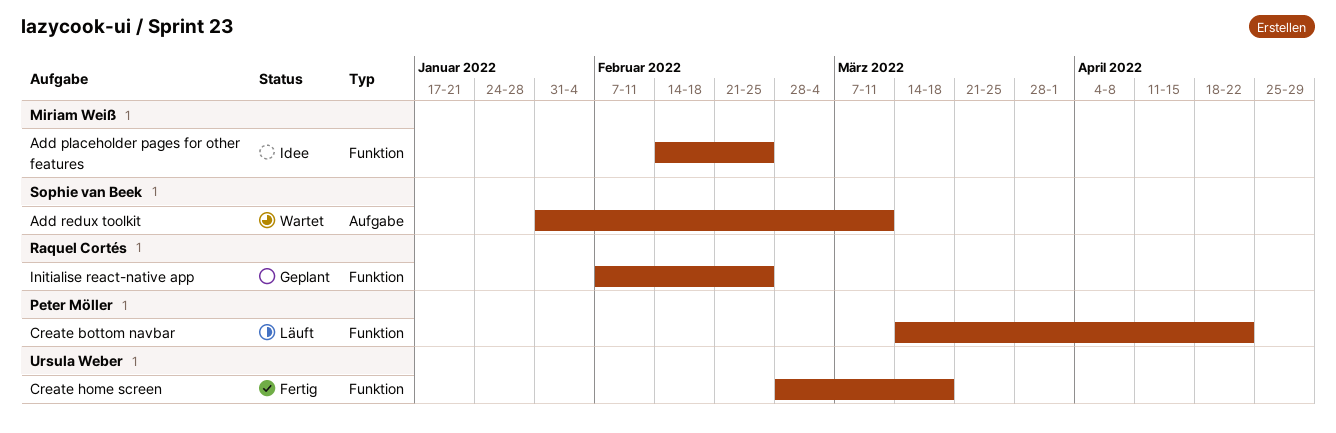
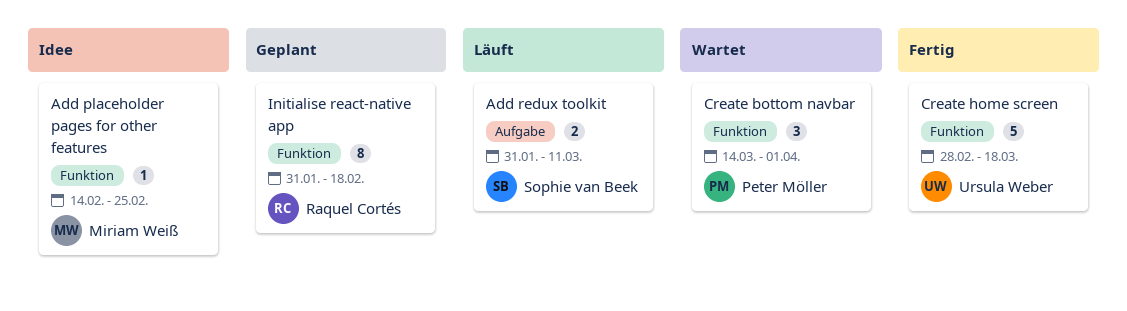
Add redux toolkit, status: Wartet -> Läuft
Create bottom navbar, status: Läuft -> Wartet
Create bottom navbar, due: Apr 22 -> Apr 1
Initialise react-native app, start: Feb 7 -> Jan 31
Initialise react-native app, due: Feb 25 -> Feb 18

